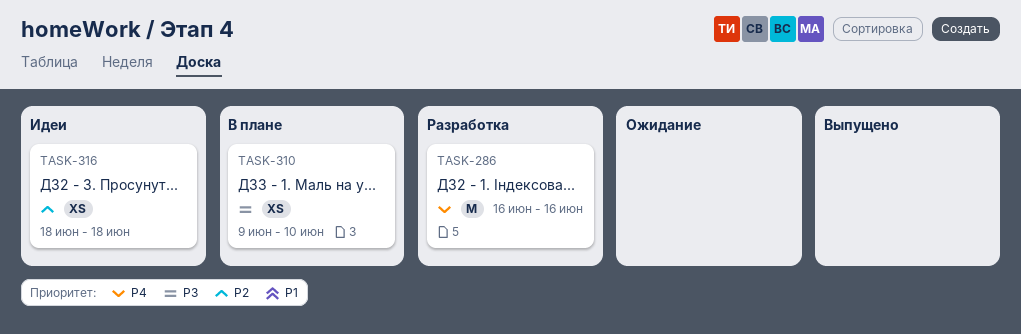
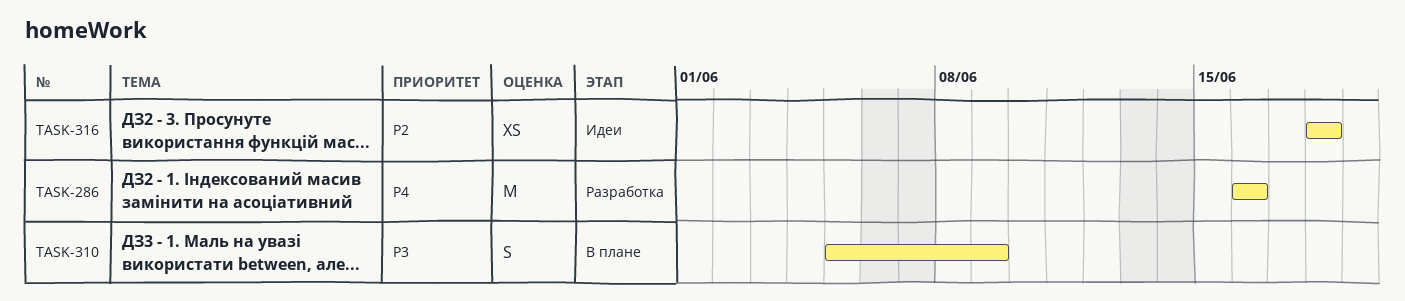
TASK-310, estimate: XS -> S
TASK-310, start: Jun 9 -> Jun 5
TASK-310, due: Jun 10 -> Jun 9

